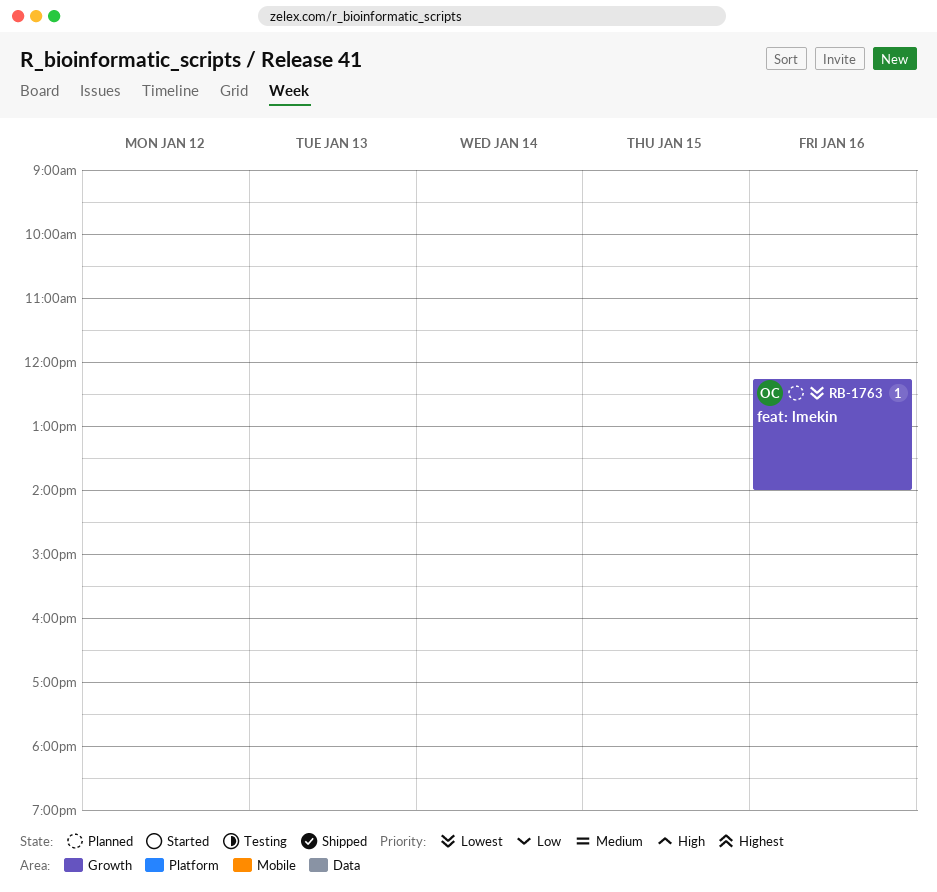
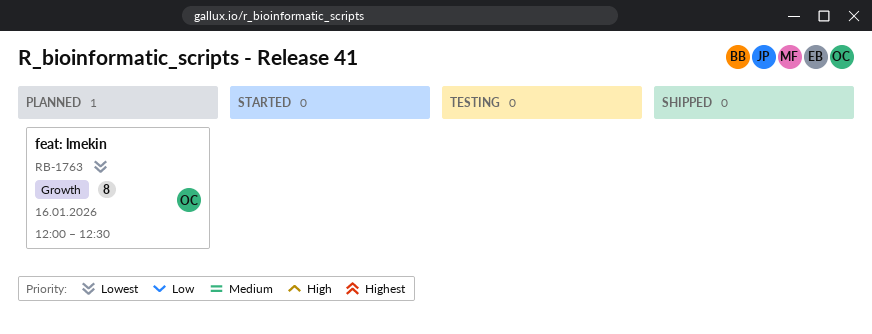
RB-1763, estimate: 1 -> 8
RB-1763, begins: 12:15 -> 12:00
RB-1763, ends: 14:00 -> 12:30

